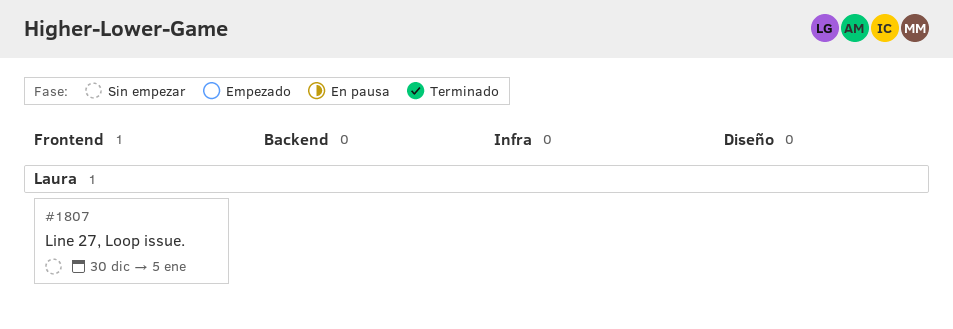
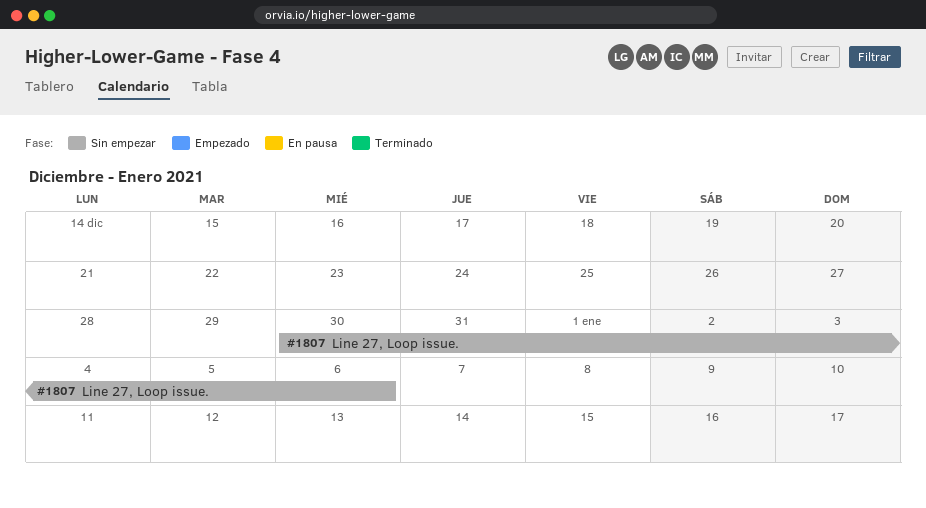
#1807, due: Jan 5 -> Jan 6

